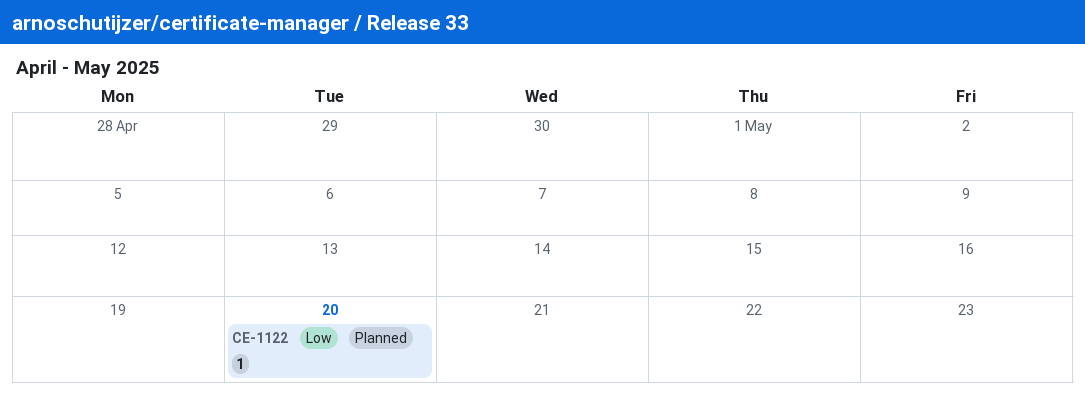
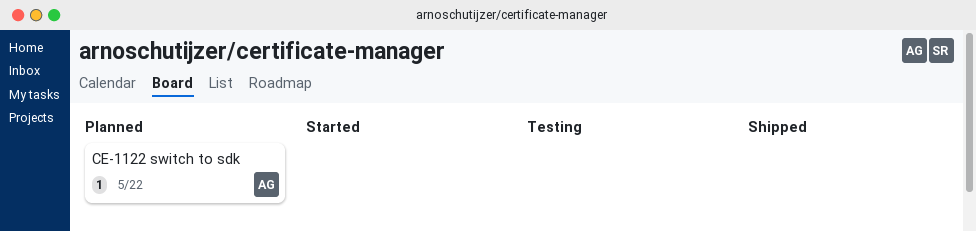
CE-1122, due: May 20 -> May 22

